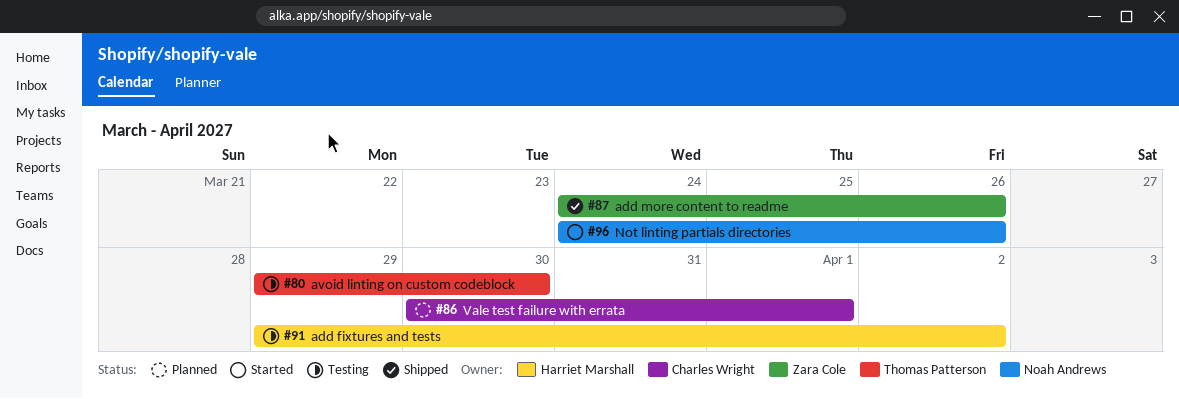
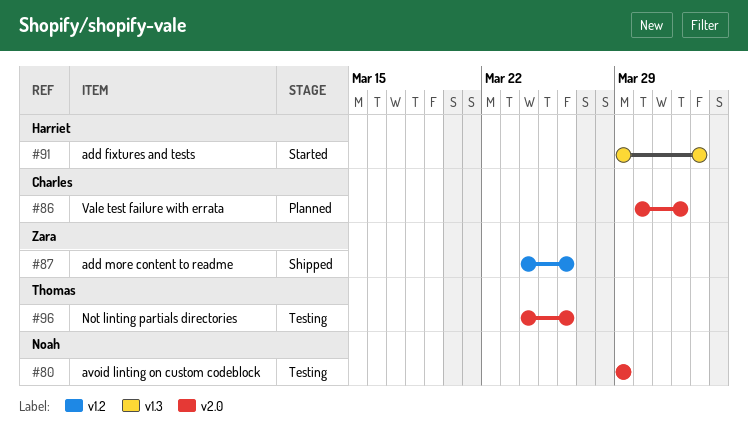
#80, owner: Thomas Patterson -> Noah Andrews
#80, due: Mar 30 -> Mar 29
#91, status: Testing -> Started
#96, status: Started -> Testing
#96, owner: Noah Andrews -> Thomas Patterson

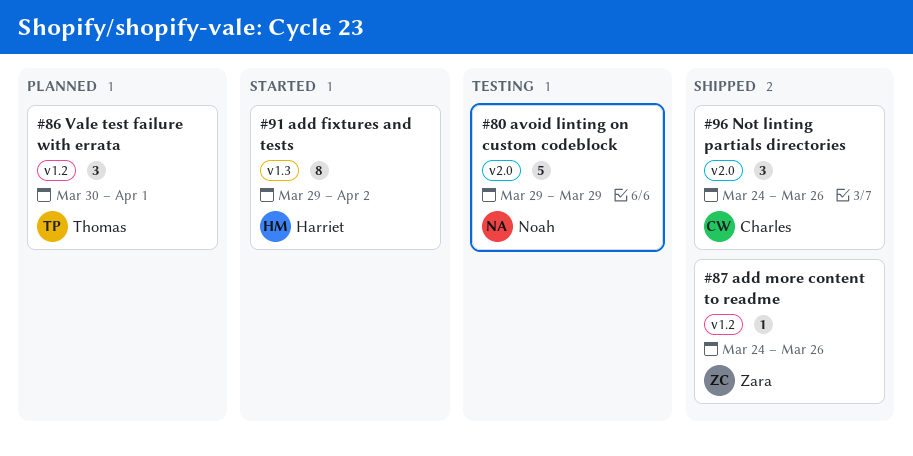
#86, owner: Charles -> Thomas
#86, label: v2.0 -> v1.2
#96, status: Testing -> Shipped
#96, owner: Thomas -> Charles

